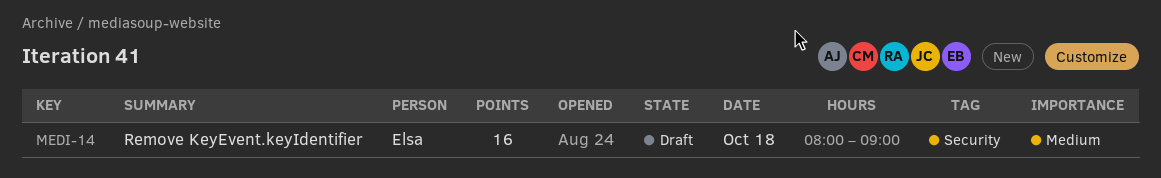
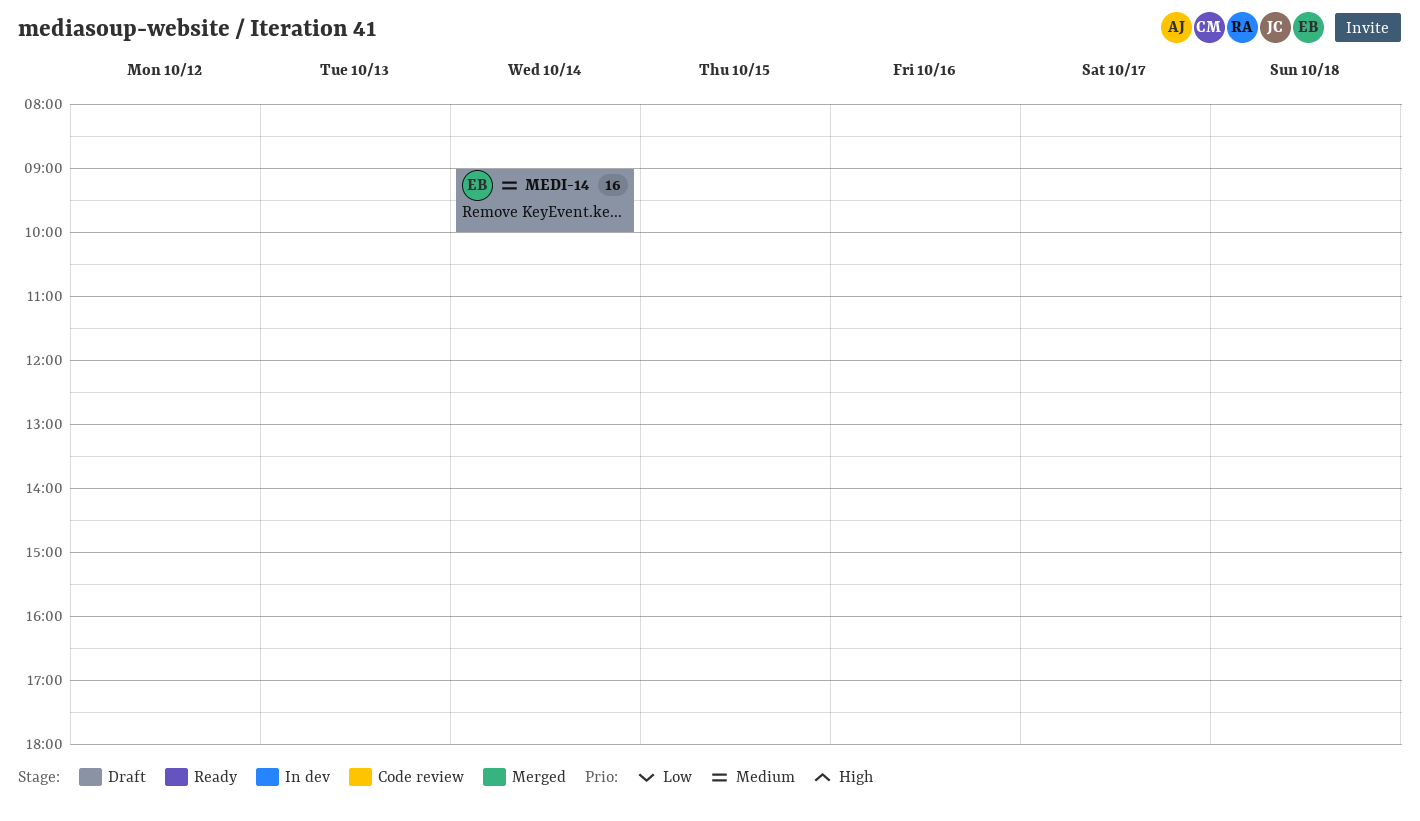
MEDI-14, day: Oct 18 -> Oct 14
MEDI-14, begins: 08:00 -> 09:00
MEDI-14, ends: 09:00 -> 10:00

